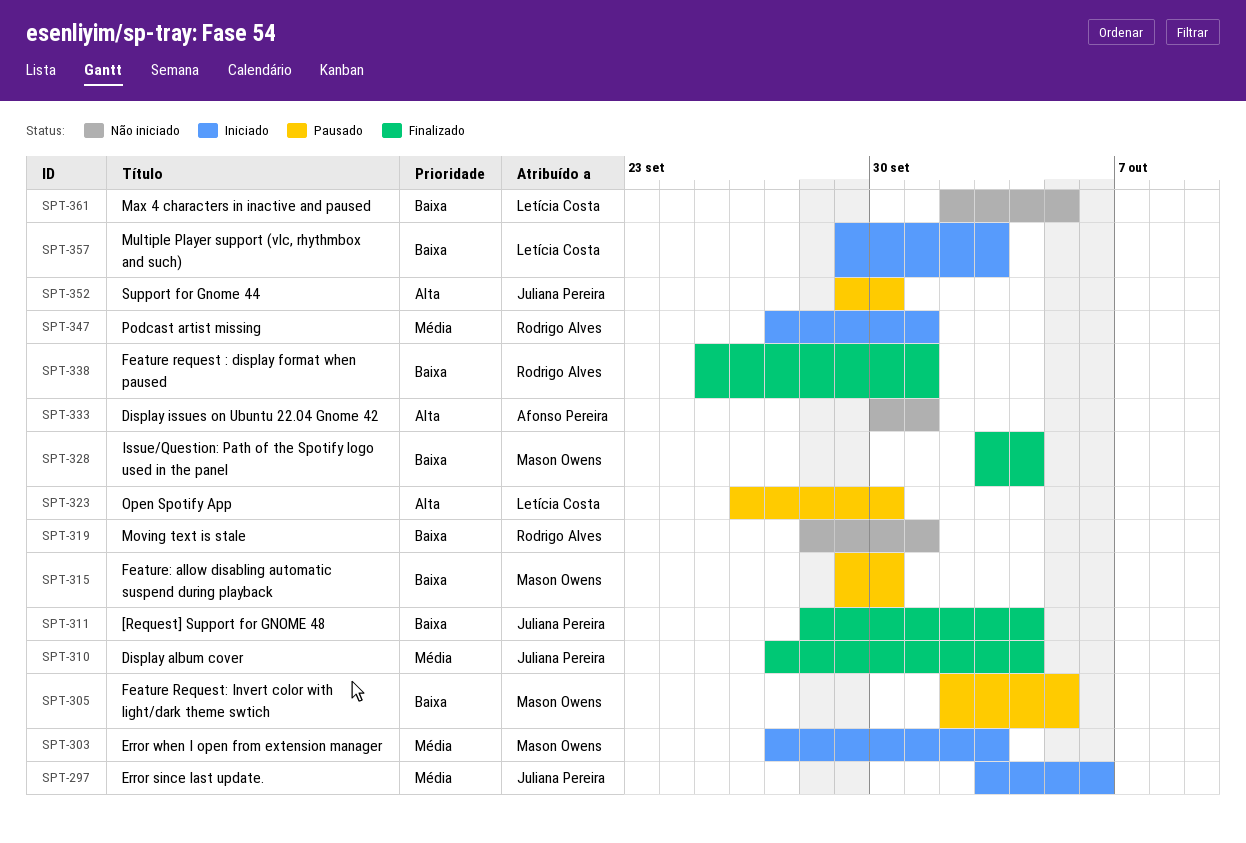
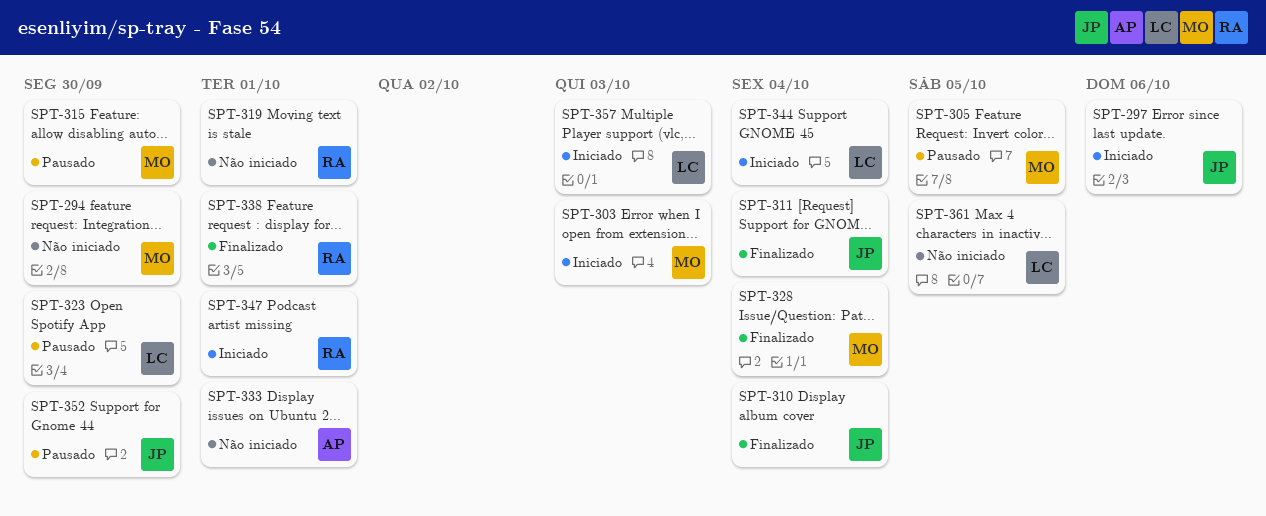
SPT-294: none -> present
SPT-344: none -> present

